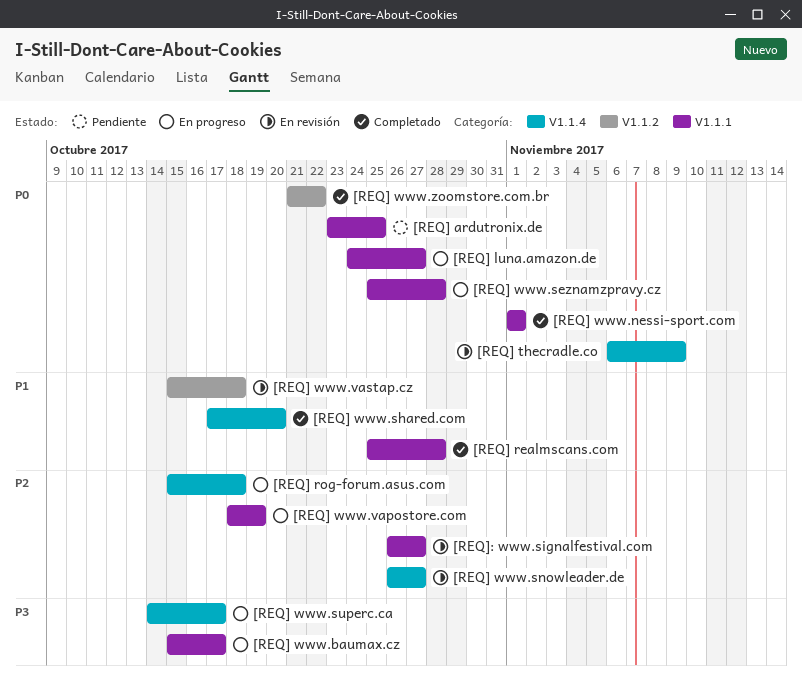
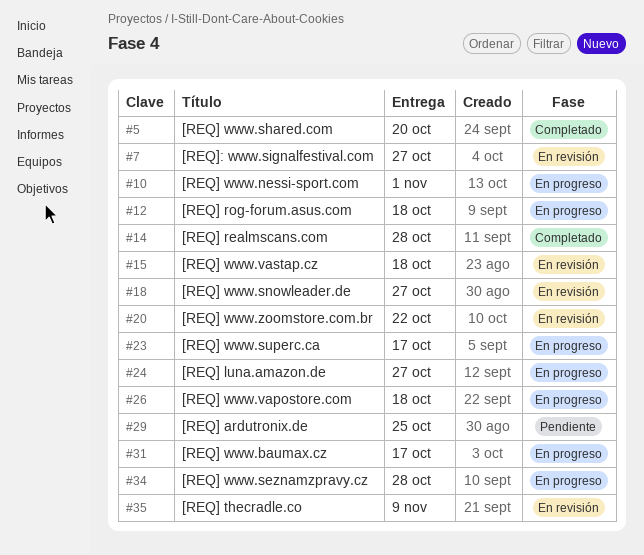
[REQ] www.nessi-sport.com, status: Completado -> En progreso
[REQ] www.vapostore.com, due: Oct 19 -> Oct 18
[REQ] www.zoomstore.com.br, status: Completado -> En revisión

